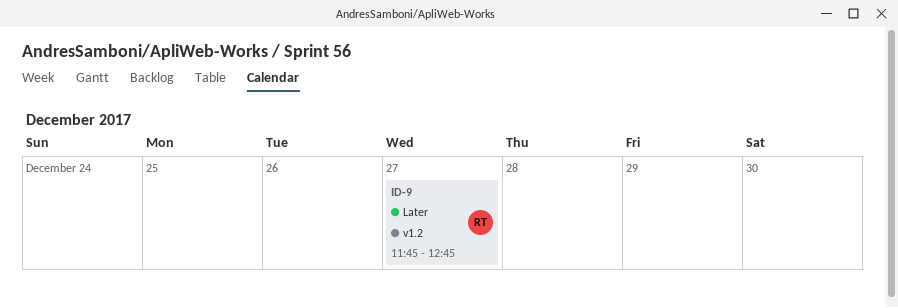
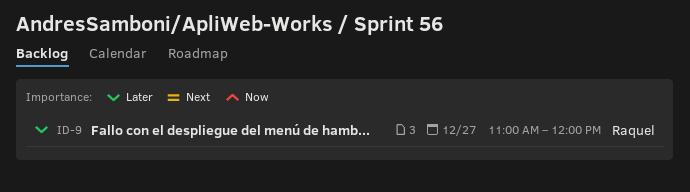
ID-9, begins: 11:45 -> 11:00
ID-9, ends: 12:45 -> 12:00

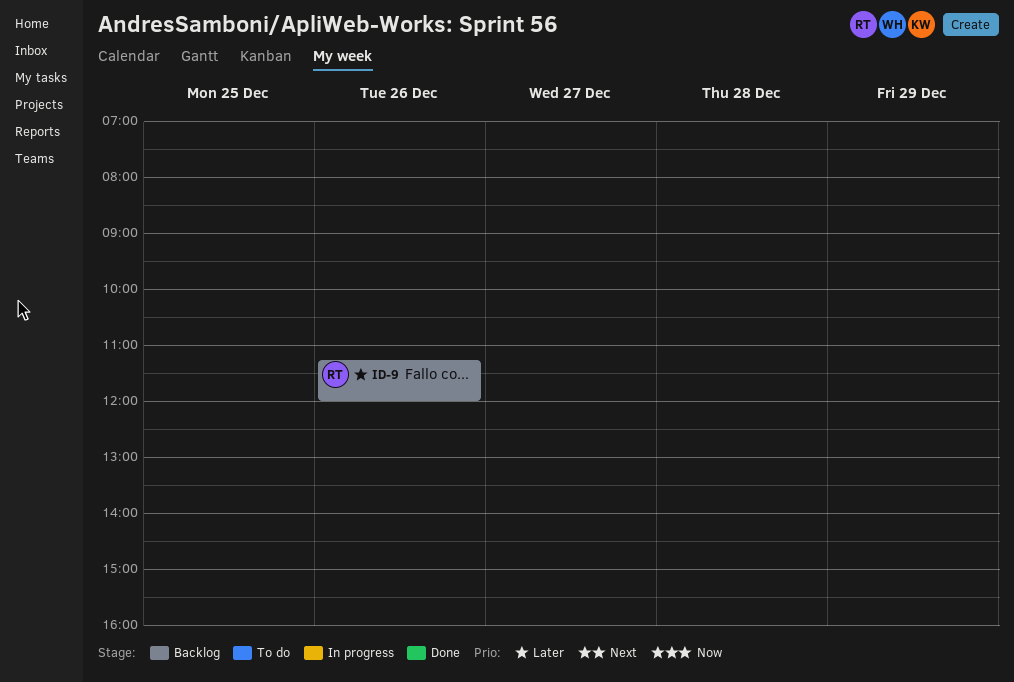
ID-9, day: Dec 27 -> Dec 26
ID-9, begins: 11:00 -> 11:15

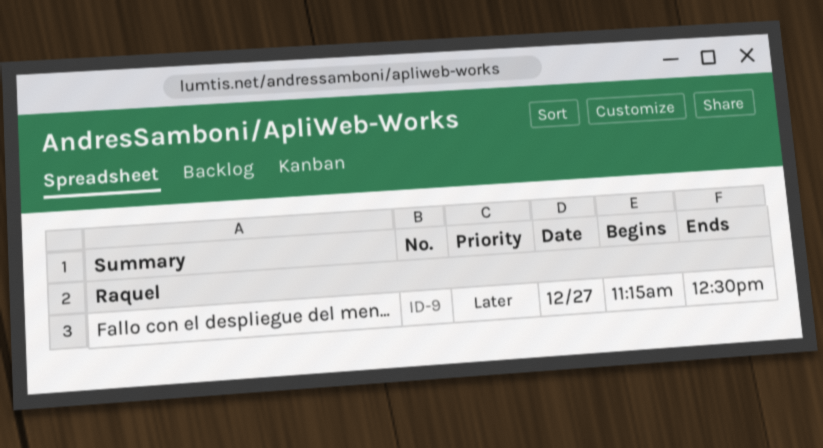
ID-9, day: Dec 26 -> Dec 27
ID-9, ends: 12:00 -> 12:30

